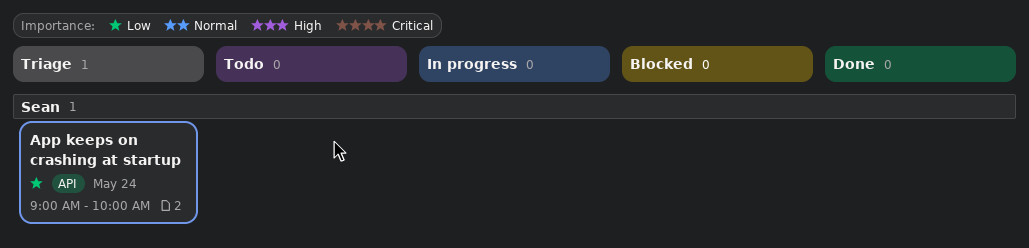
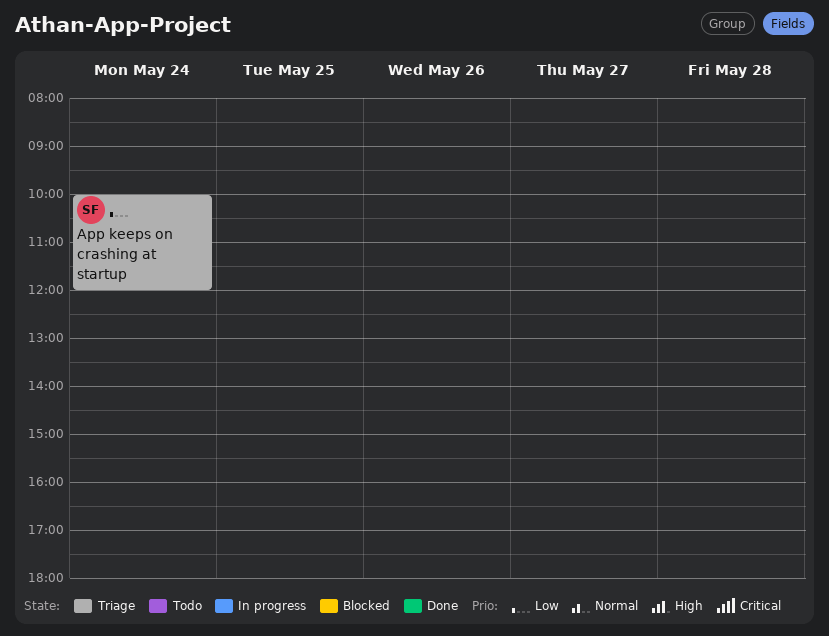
App keeps on crashing at startup, begins: 09:00 -> 10:00
App keeps on crashing at startup, ends: 10:00 -> 12:00

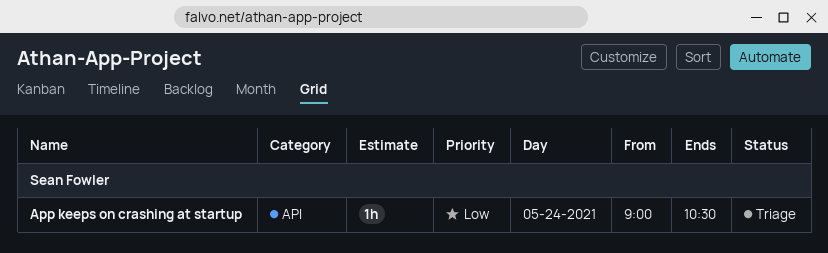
App keeps on crashing at startup, begins: 10:00 -> 09:00
App keeps on crashing at startup, ends: 12:00 -> 10:30

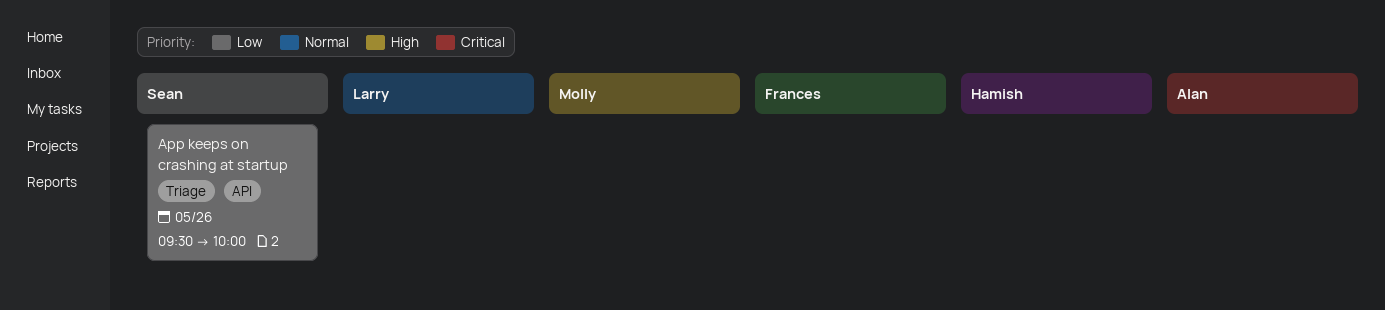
App keeps on crashing at startup, day: May 24 -> May 26
App keeps on crashing at startup, begins: 09:00 -> 09:30
App keeps on crashing at startup, ends: 10:30 -> 10:00

